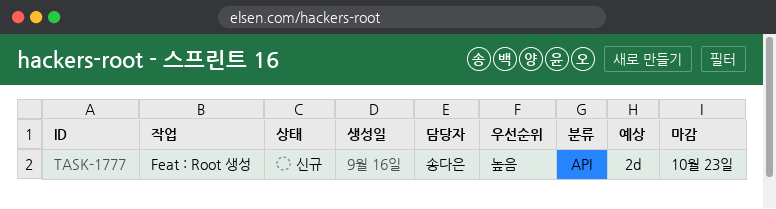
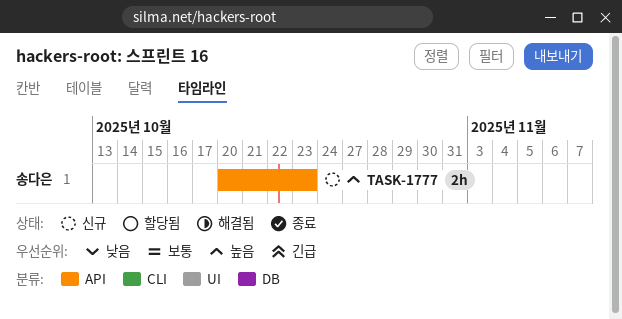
TASK-1777, estimate: 2d -> 2h

